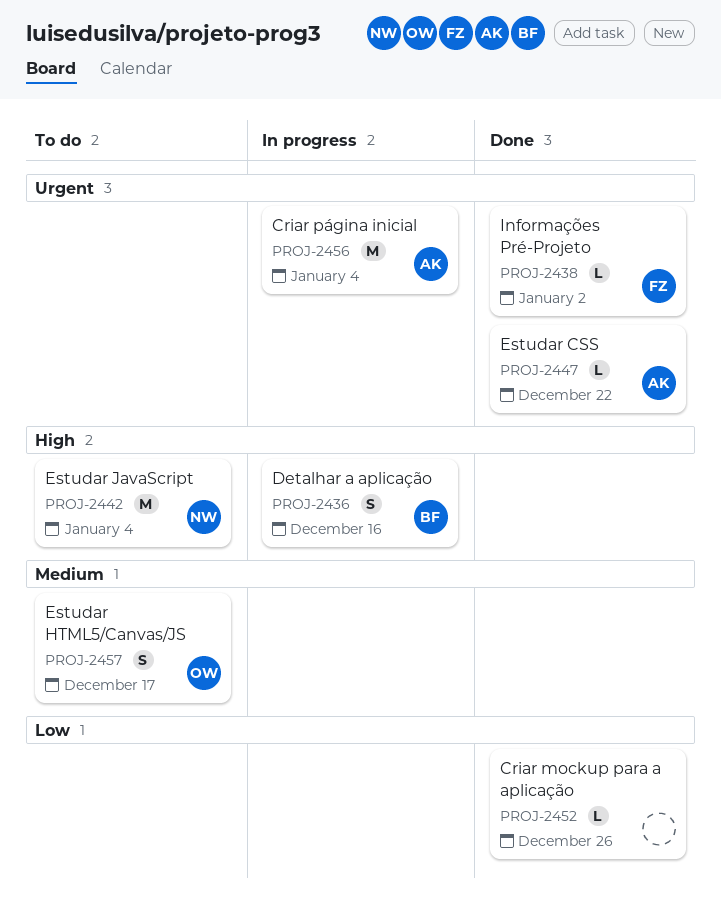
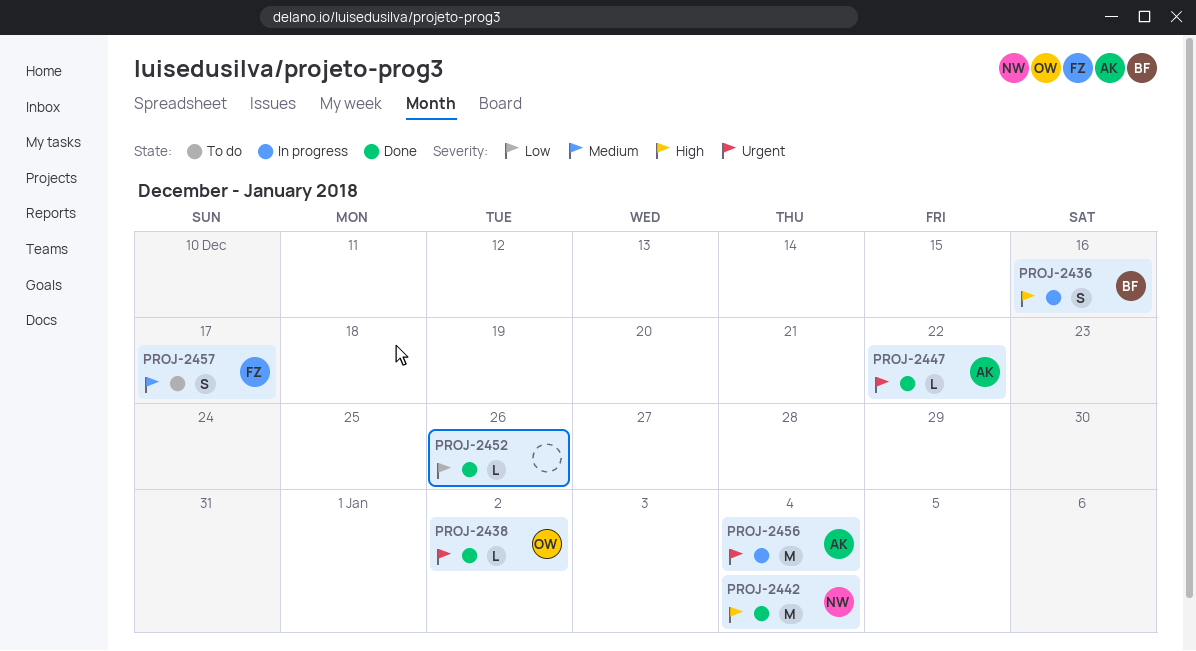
PROJ-2438, owner: FZ -> OW
PROJ-2442, status: To do -> Done
PROJ-2457, owner: OW -> FZ

